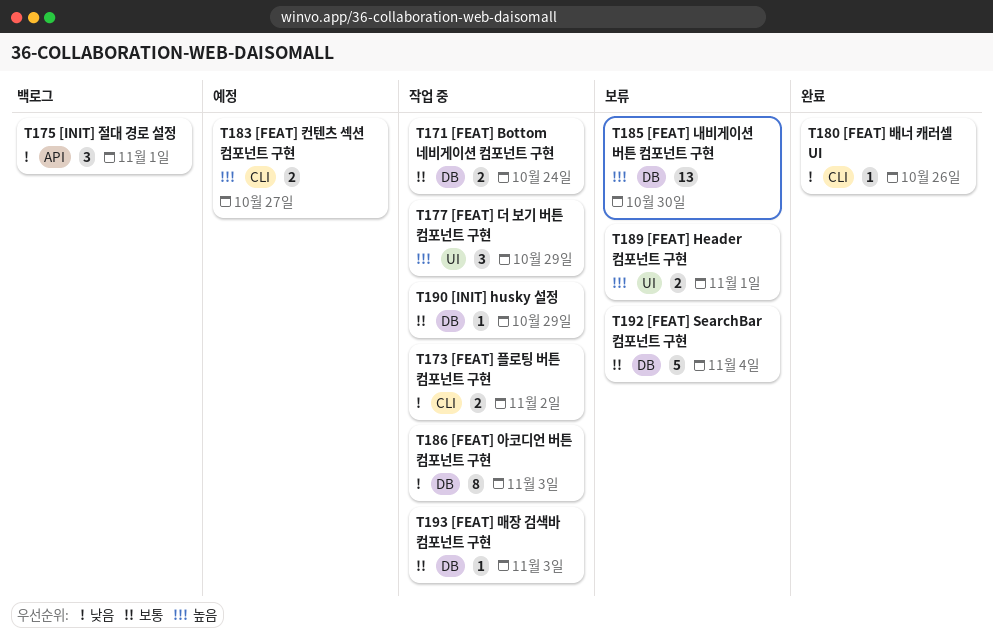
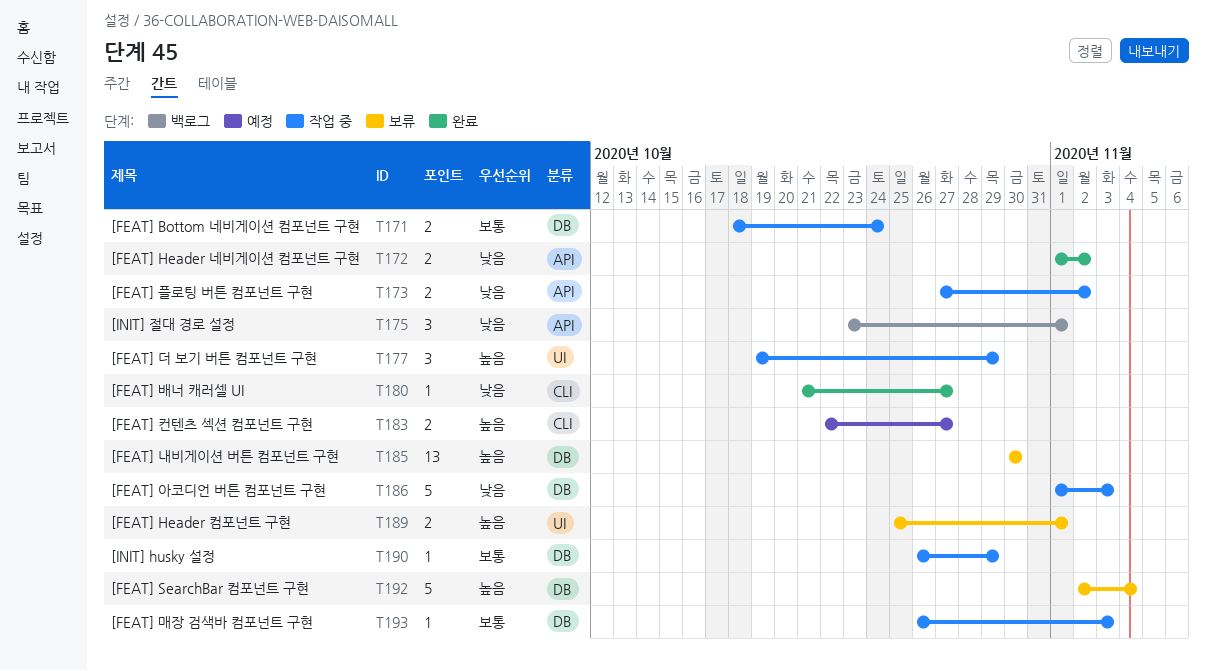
T172: none -> present
T173, label: CLI -> API
T180, due: Oct 26 -> Oct 27
T186, estimate: 8 -> 5
T192, priority: 보통 -> 높음

